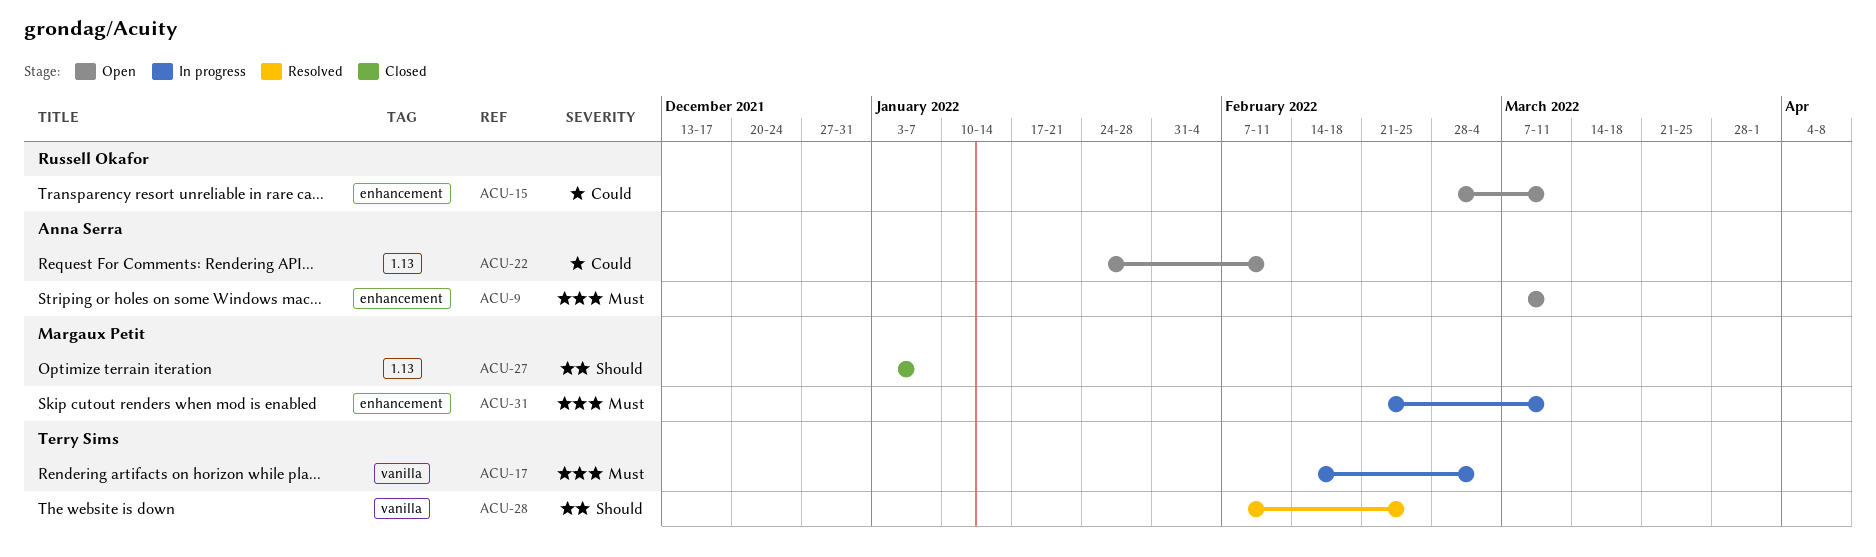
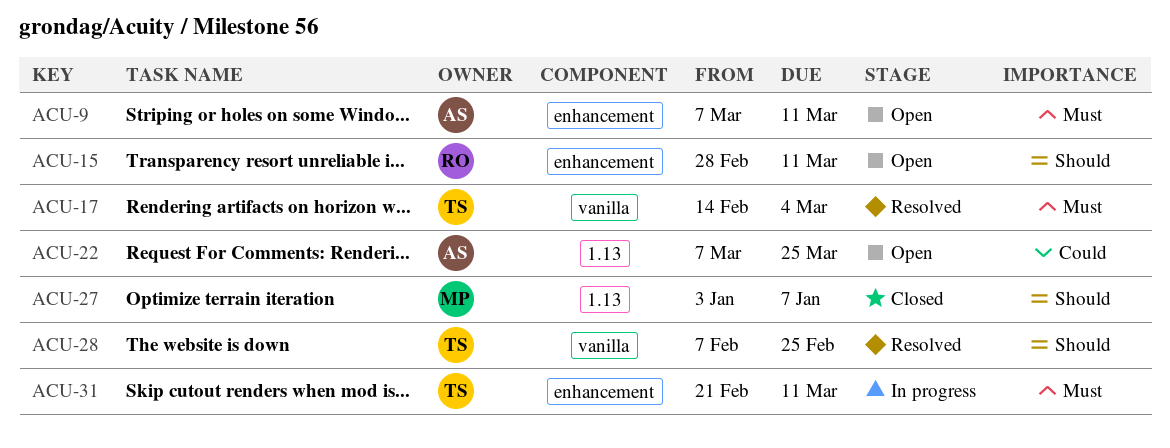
ACU-15, priority: Could -> Should
ACU-17, status: In progress -> Resolved
ACU-22, start: Jan 24 -> Mar 7
ACU-22, due: Feb 11 -> Mar 25
ACU-31, owner: Margaux Petit -> Terry Sims

